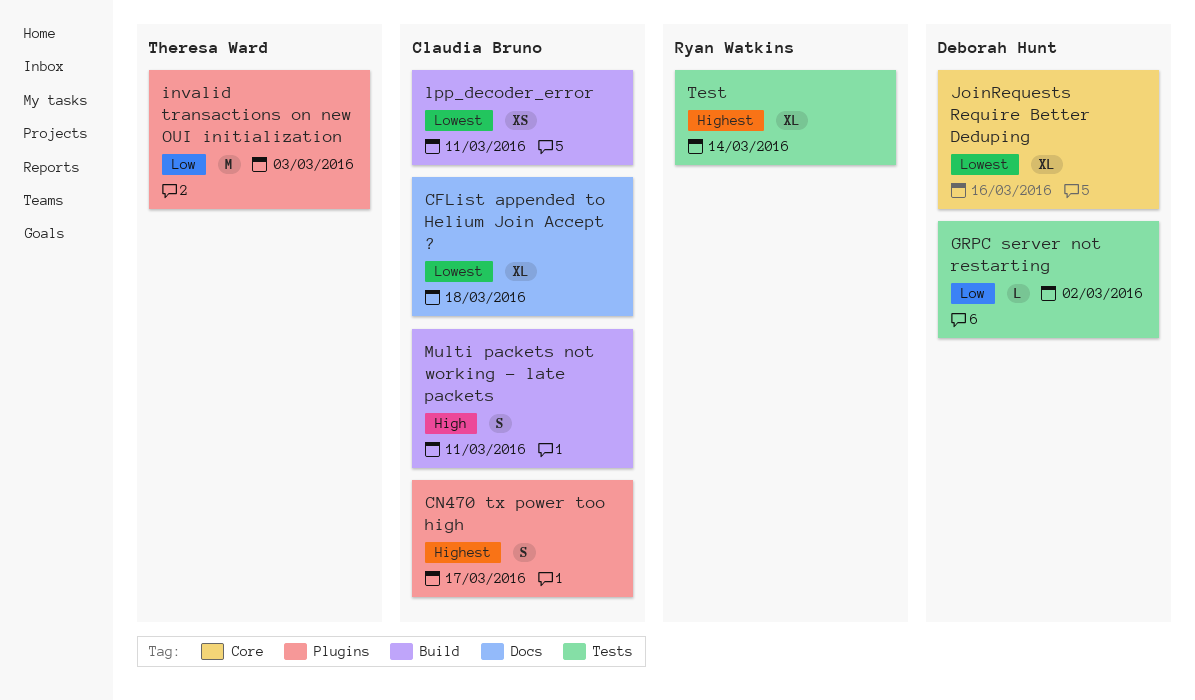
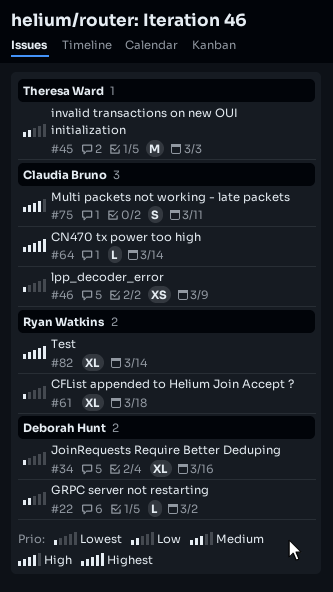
CFList appended to Helium Join Accept ?, owner: Claudia Bruno -> Ryan Watkins
CN470 tx power too high, estimate: S -> L
CN470 tx power too high, due: Mar 17 -> Mar 14
lpp_decoder_error, due: Mar 11 -> Mar 9

